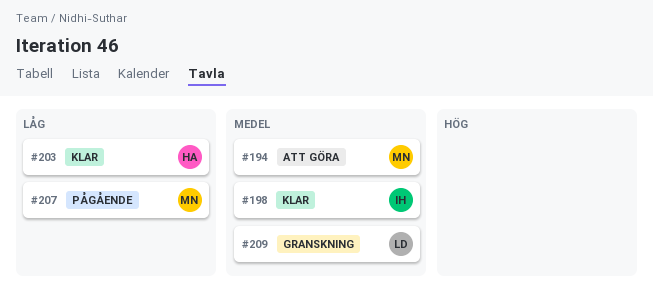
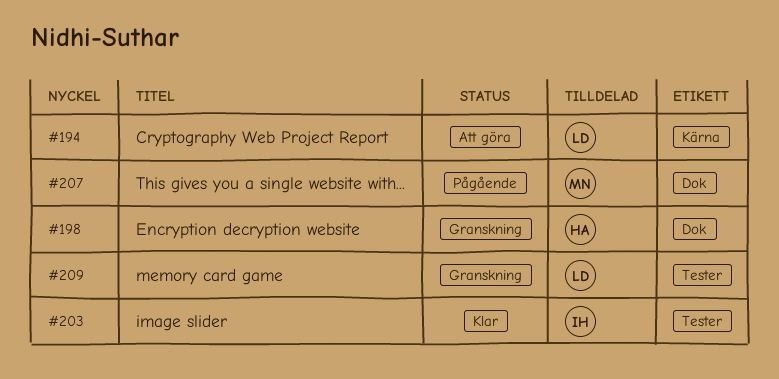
#194, owner: MN -> LD
#198, status: Klar -> Granskning
#198, owner: IH -> HA
#203, owner: HA -> IH

